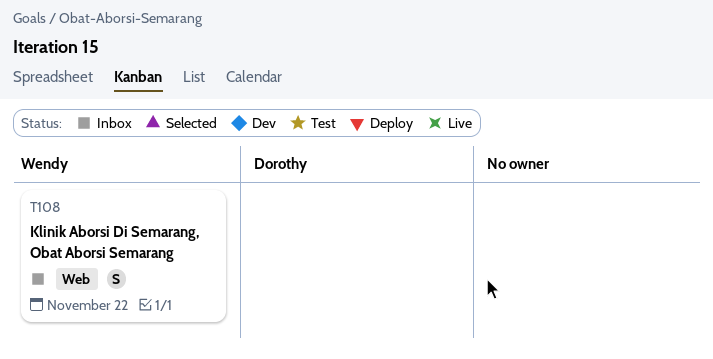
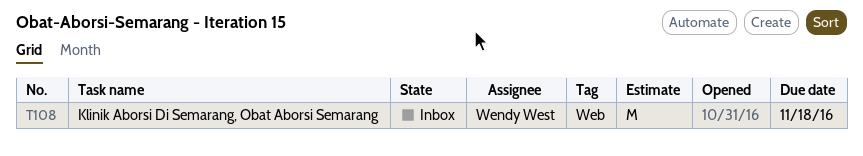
T108, estimate: S -> M
T108, due: Nov 22 -> Nov 18

